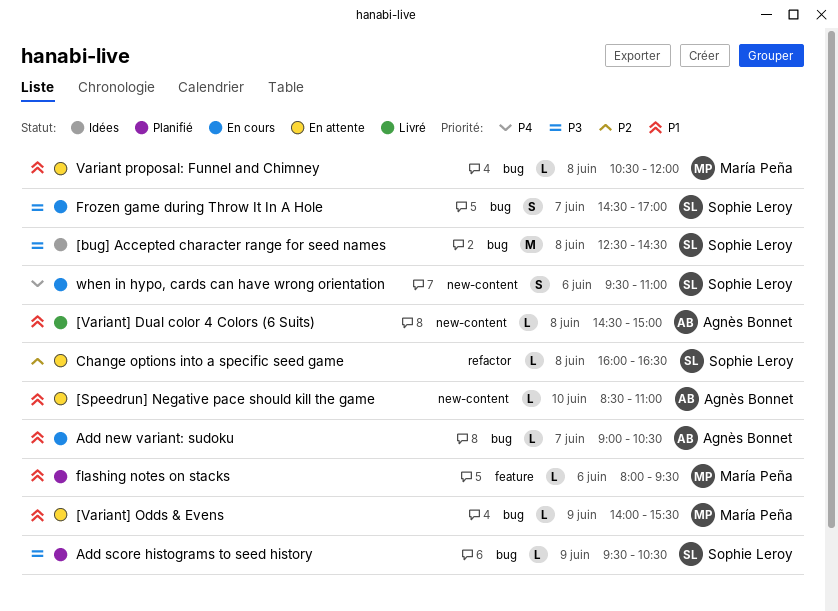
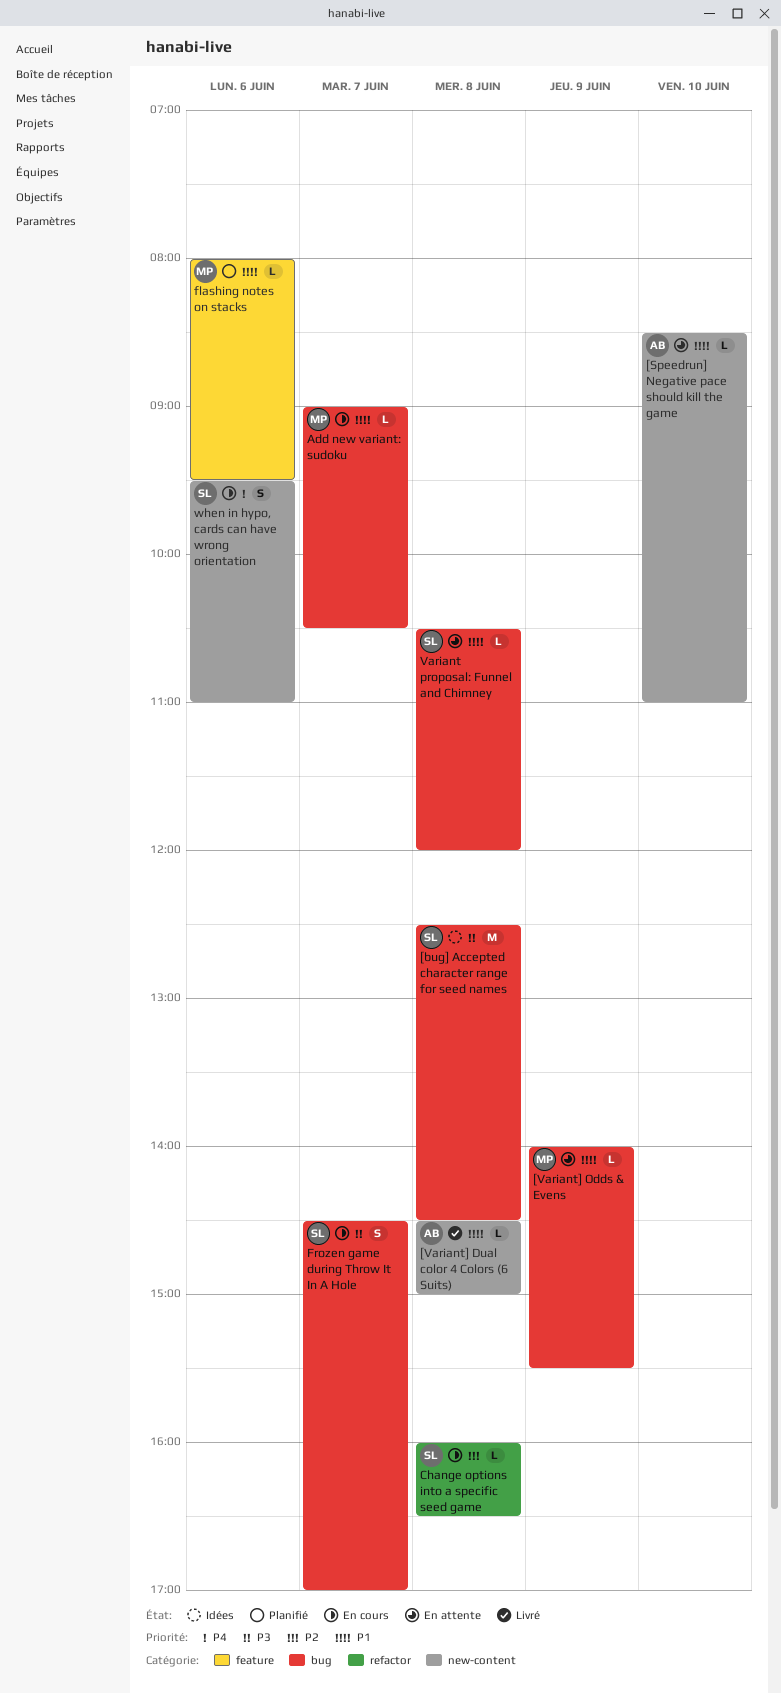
Add new variant: sudoku, owner: Agnès Bonnet -> María Peña
Add score histograms to seed history: present -> none
Change options into a specific seed game, status: En attente -> En cours
Variant proposal: Funnel and Chimney, owner: María Peña -> Sophie Leroy

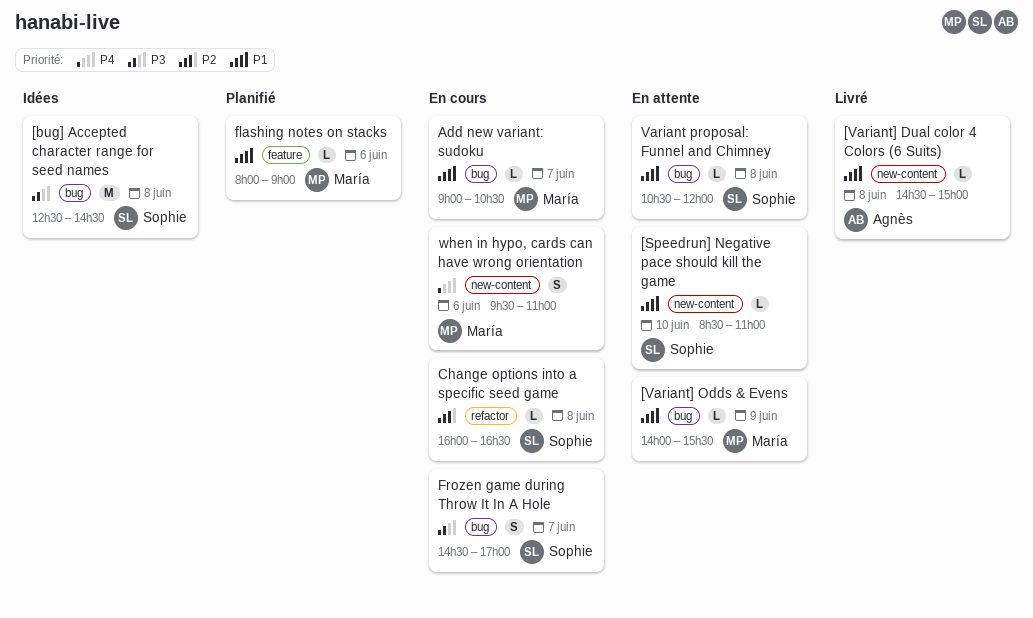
[Speedrun] Negative pace should kill the game, owner: Agnès -> Sophie
flashing notes on stacks, ends: 09:30 -> 09:00
when in hypo, cards can have wrong orientation, owner: Sophie -> María

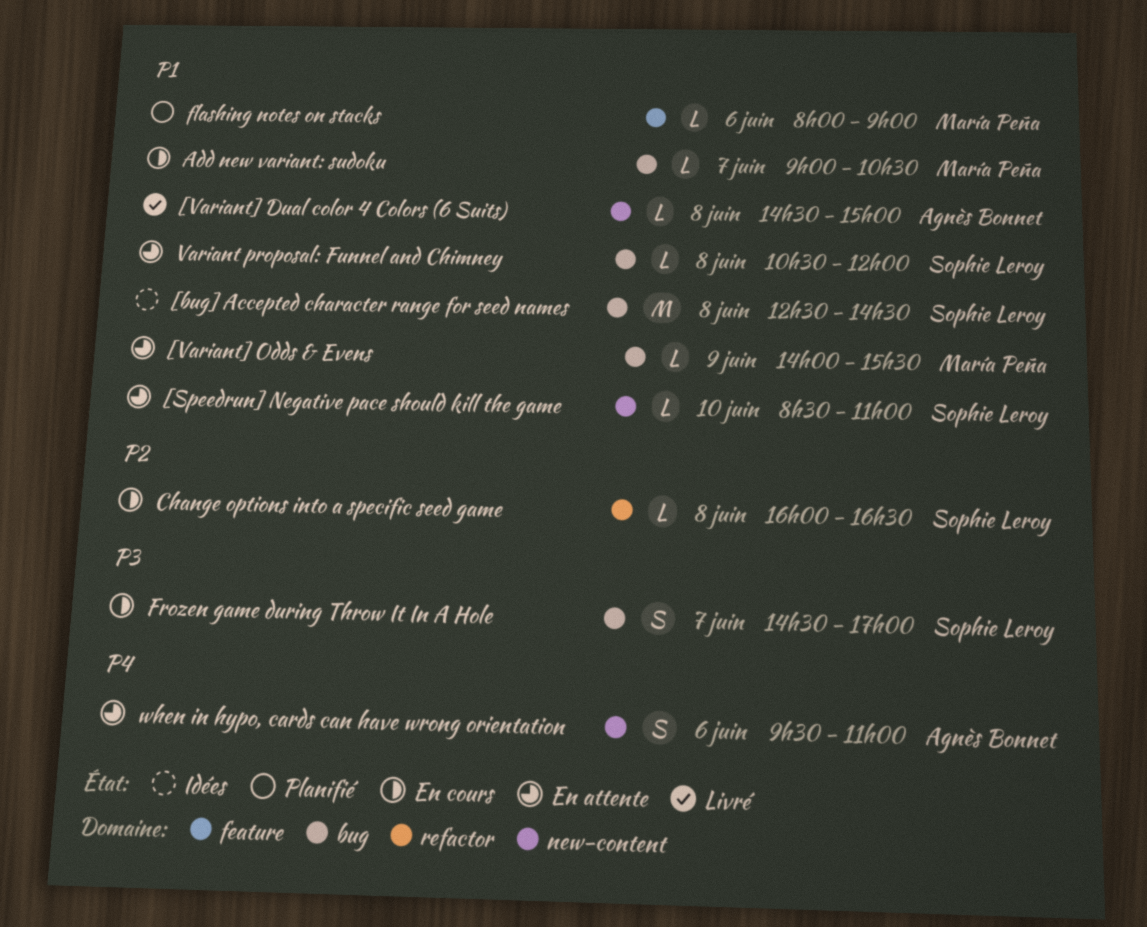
[bug] Accepted character range for seed names, priority: P3 -> P1
when in hypo, cards can have wrong orientation, status: En cours -> En attente
when in hypo, cards can have wrong orientation, owner: María Peña -> Agnès Bonnet

